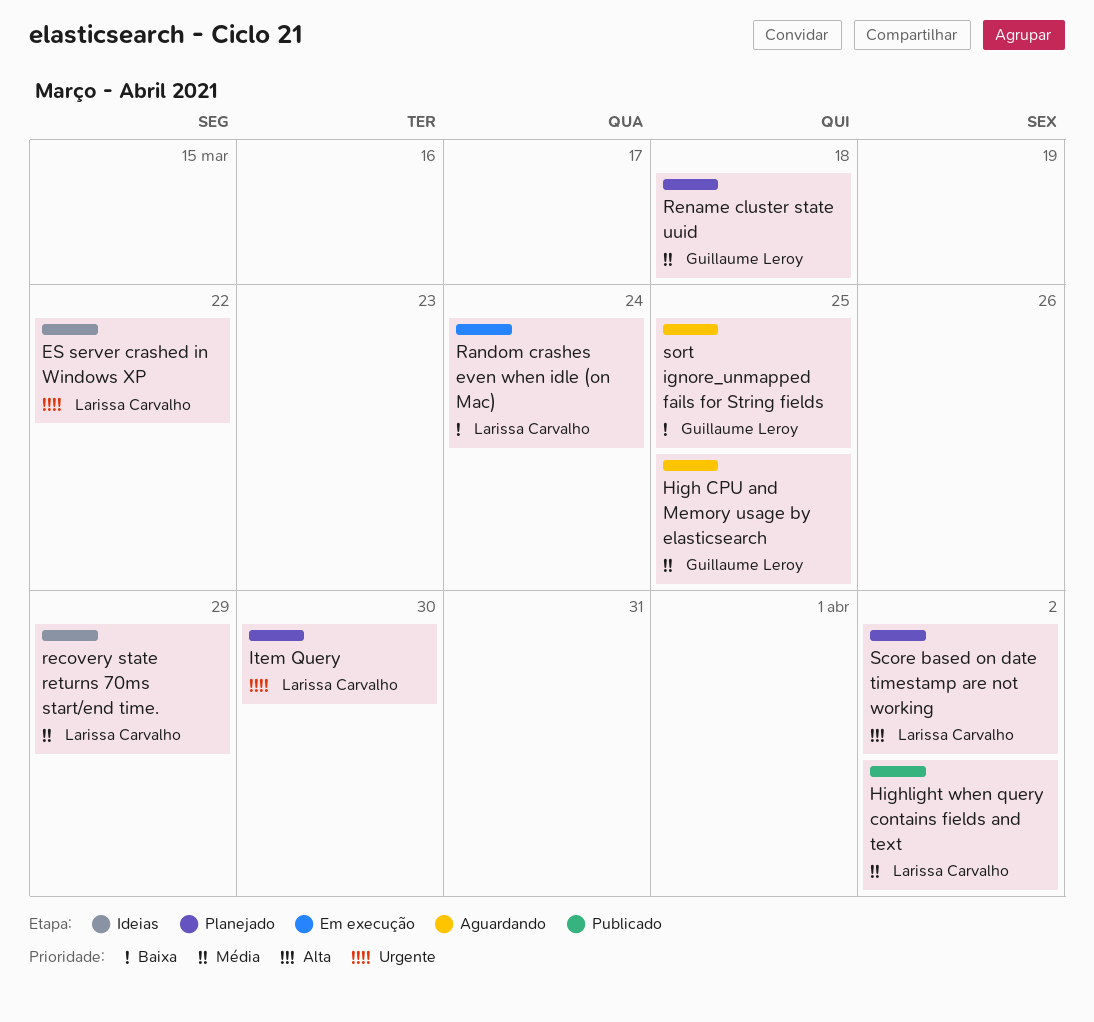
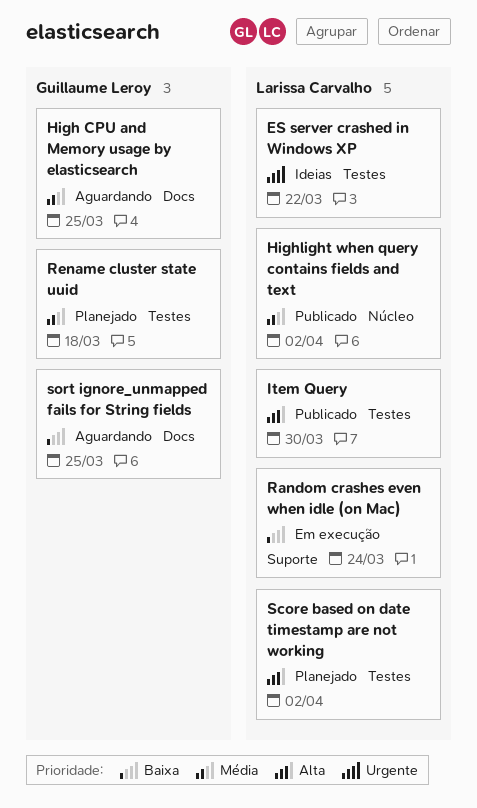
Item Query, status: Planejado -> Publicado
Item Query, priority: Urgente -> Alta
recovery state returns 70ms start/end time.: present -> none

